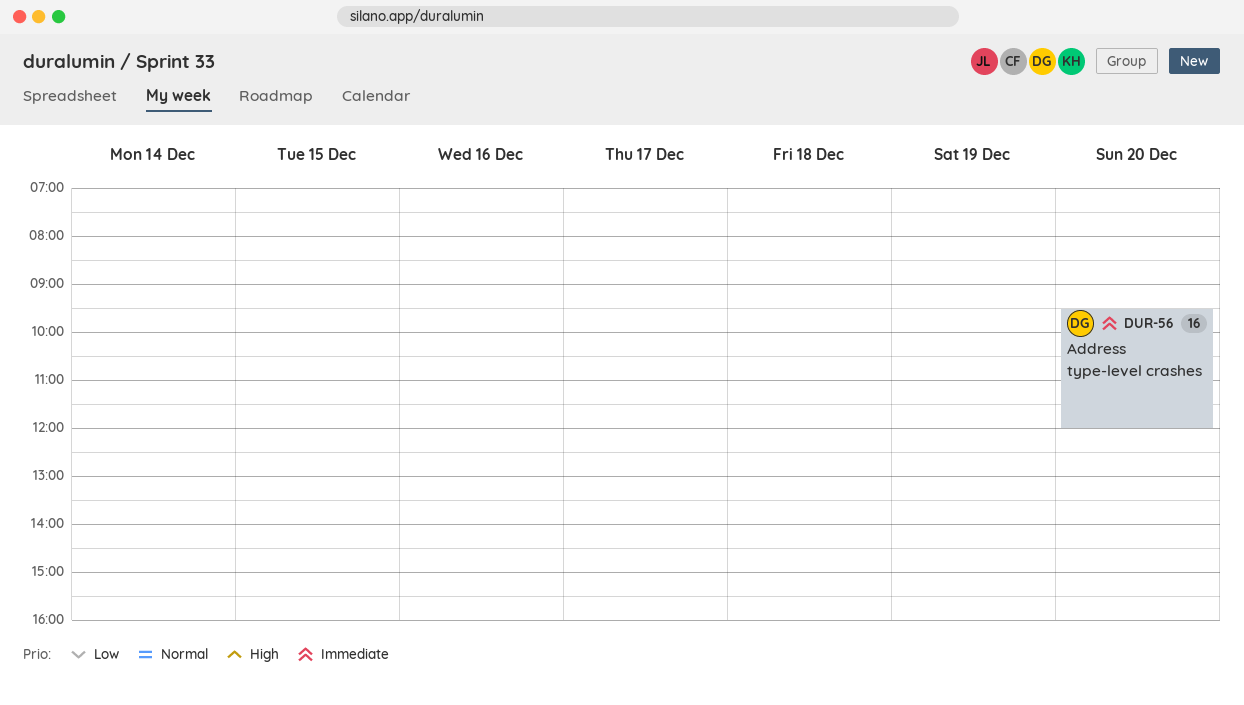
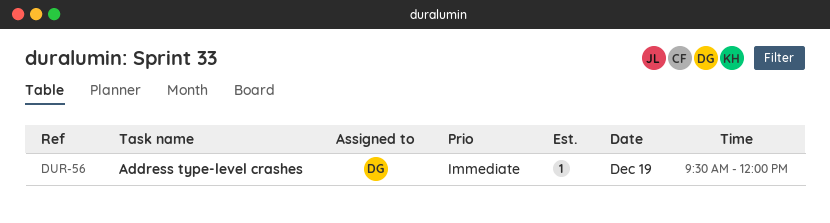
DUR-56, estimate: 16 -> 1
DUR-56, day: Dec 20 -> Dec 19

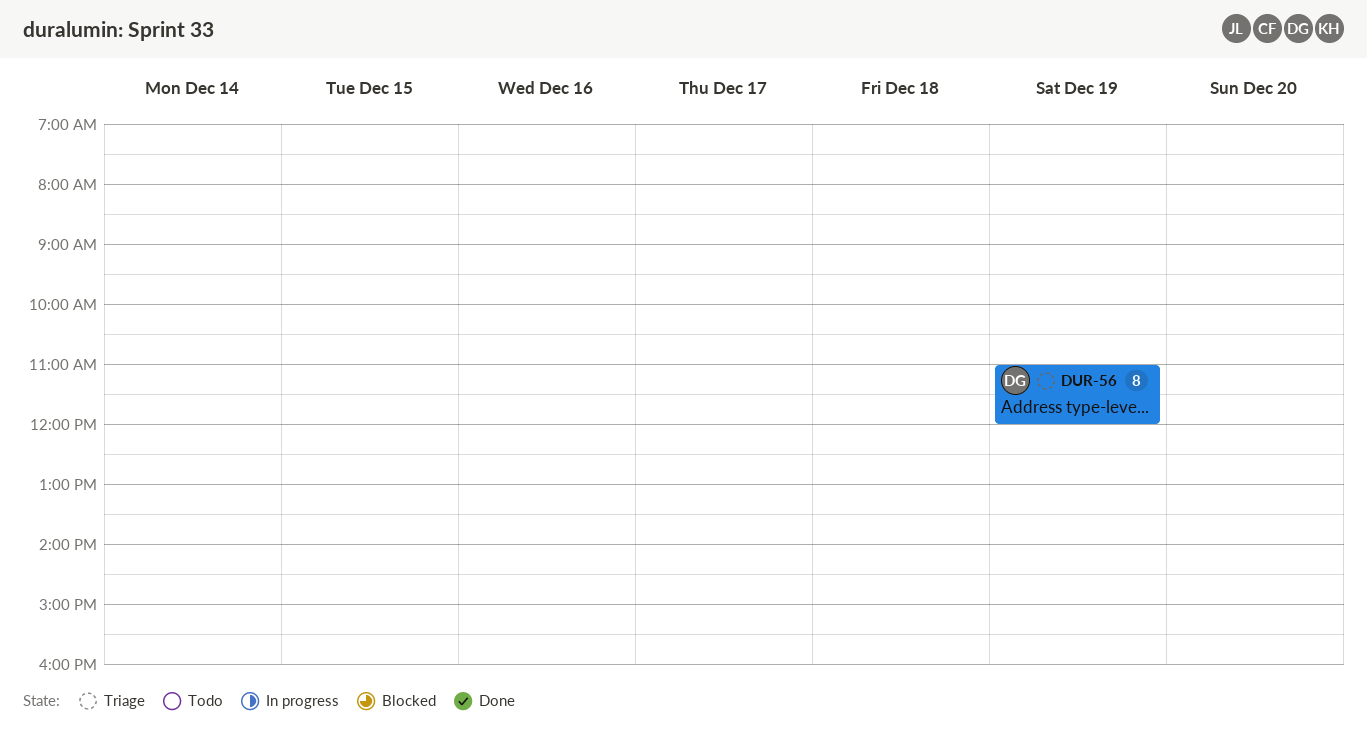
DUR-56, estimate: 1 -> 8
DUR-56, begins: 09:30 -> 11:00

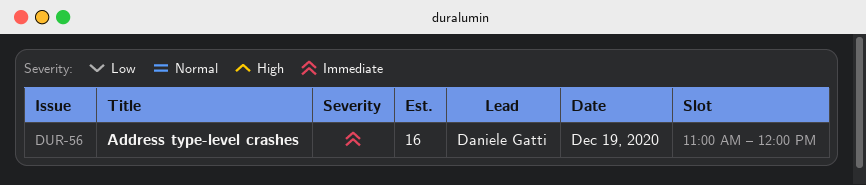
DUR-56, estimate: 8 -> 16

